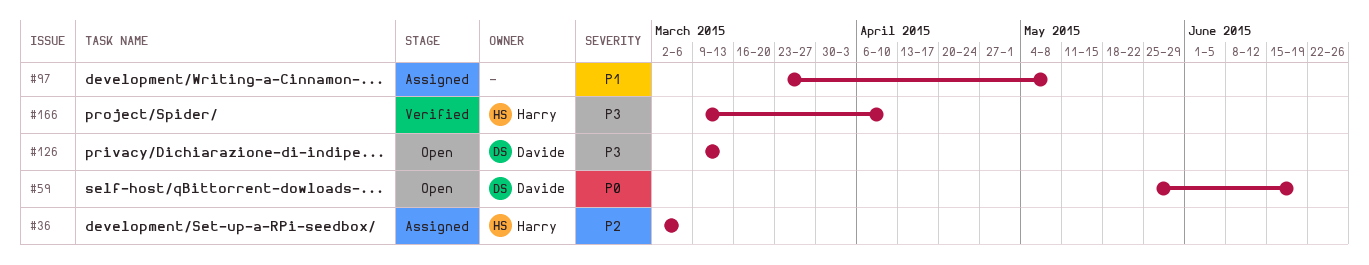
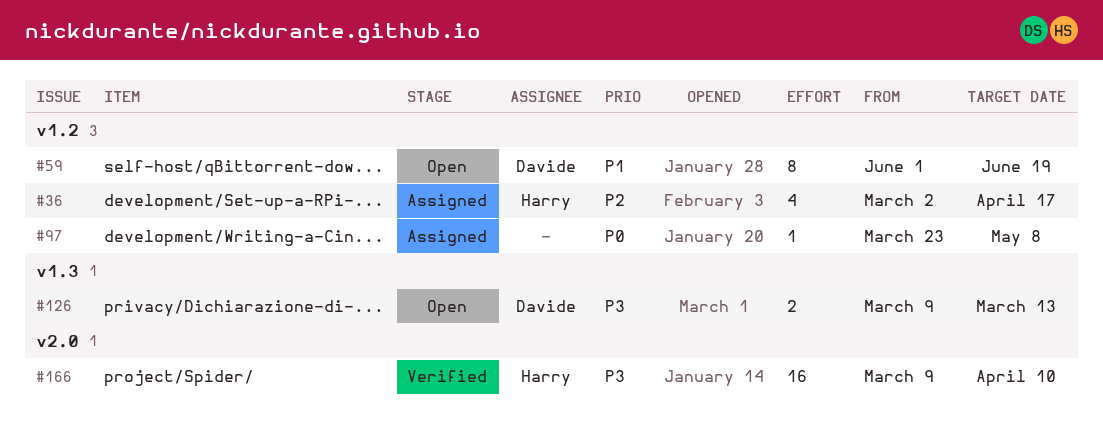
#36, due: Mar 6 -> Apr 17
#59, priority: P0 -> P1
#59, start: May 25 -> Jun 1
#97, priority: P1 -> P0

